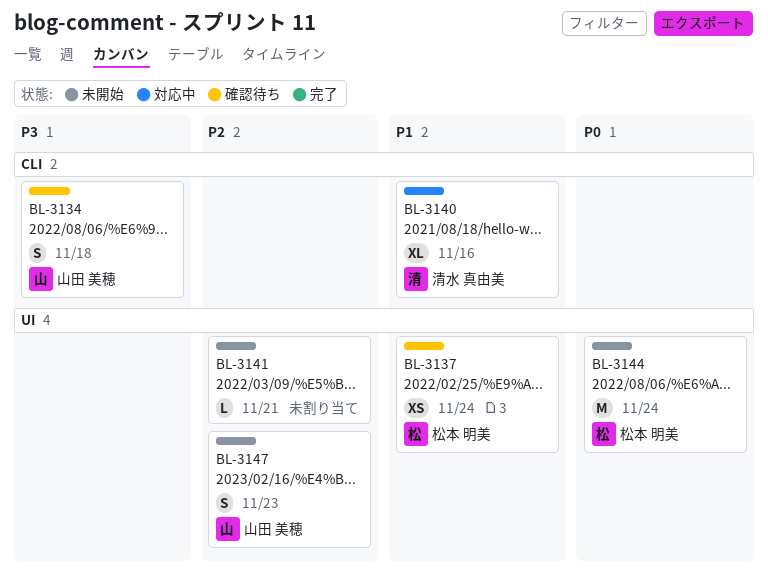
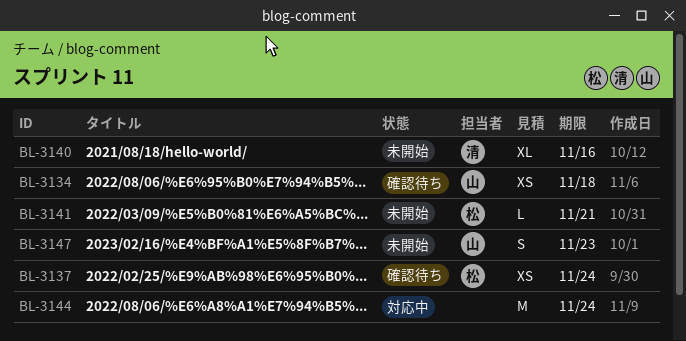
BL-3134, estimate: S -> XS
BL-3140, status: 対応中 -> 未開始
BL-3141, owner: none -> 松本 明美
BL-3144, status: 未開始 -> 対応中
BL-3144, owner: 松本 明美 -> none

